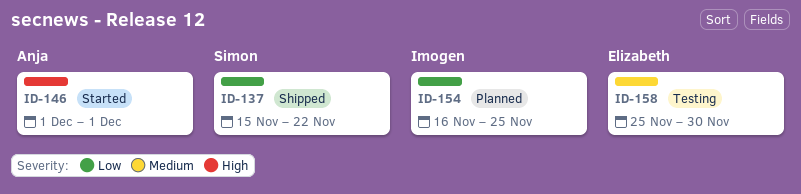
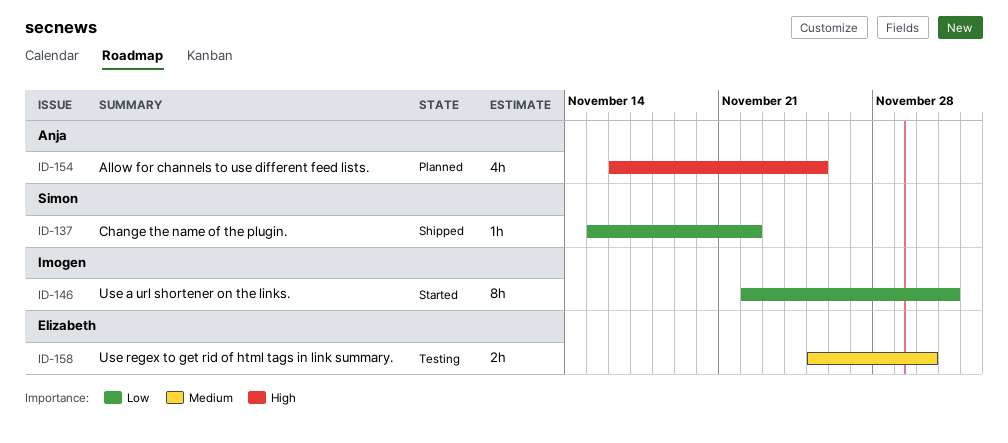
ID-146, owner: Anja -> Imogen
ID-146, priority: High -> Low
ID-146, start: Dec 1 -> Nov 22
ID-154, owner: Imogen -> Anja
ID-154, priority: Low -> High

